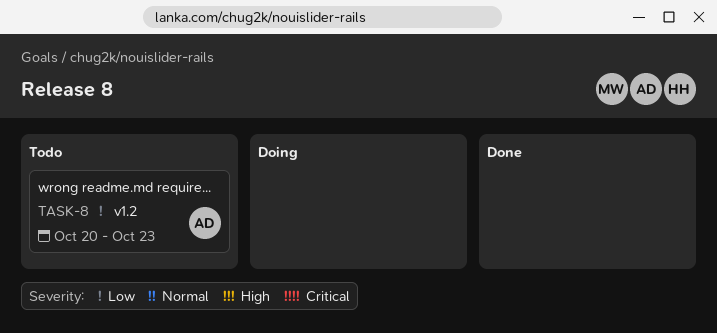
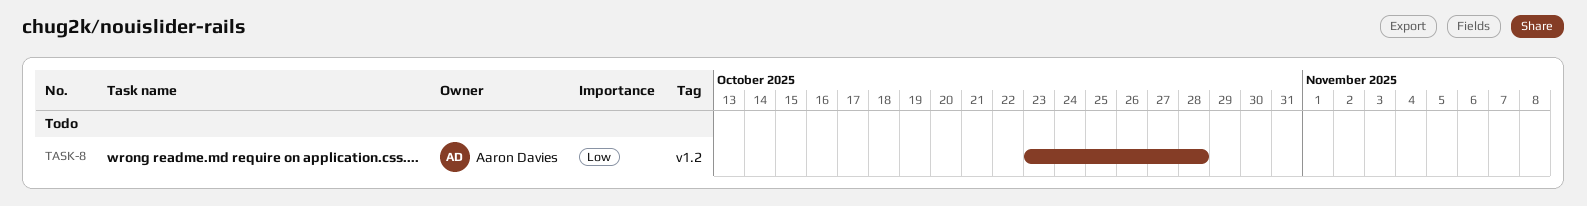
TASK-8, start: Oct 20 -> Oct 23
TASK-8, due: Oct 23 -> Oct 28

